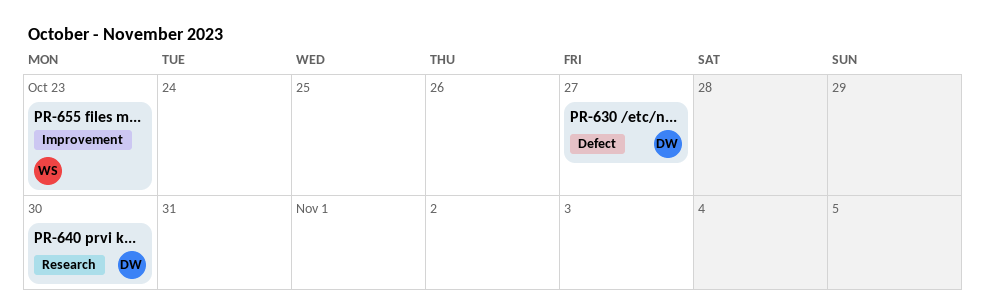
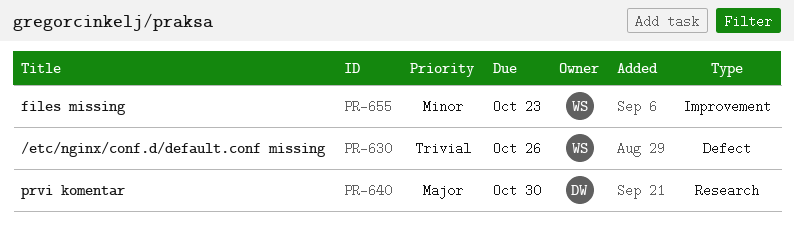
PR-630, owner: DW -> WS
PR-630, due: Oct 27 -> Oct 26

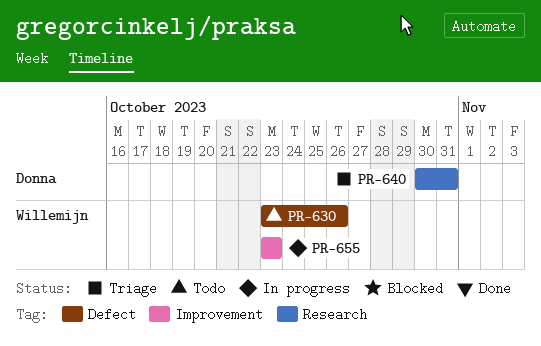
PR-640, due: Oct 30 -> Oct 31

